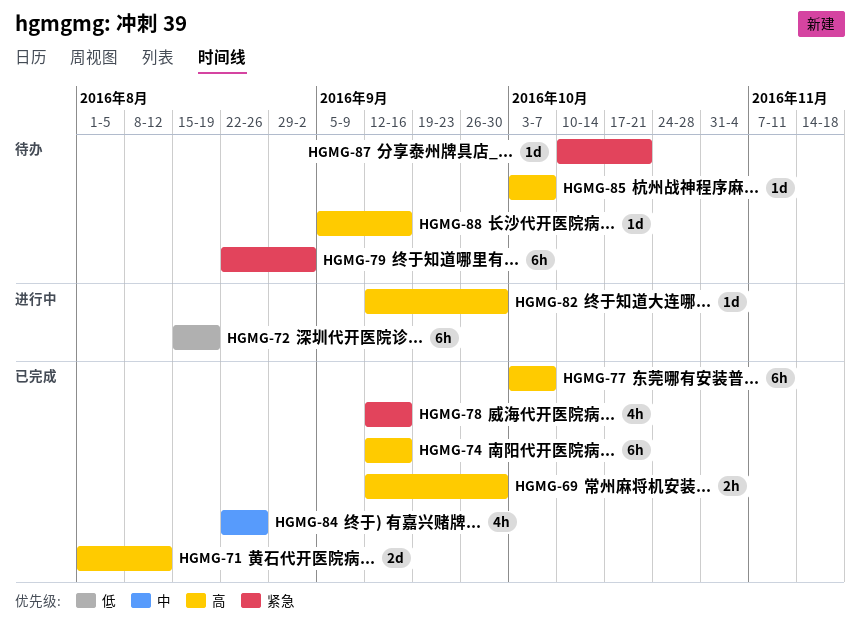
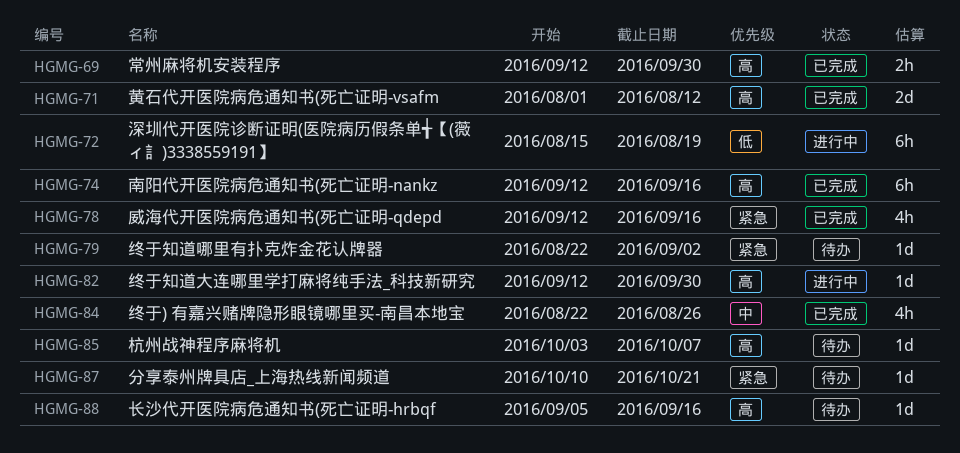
HGMG-77: present -> none
HGMG-79, estimate: 6h -> 1d

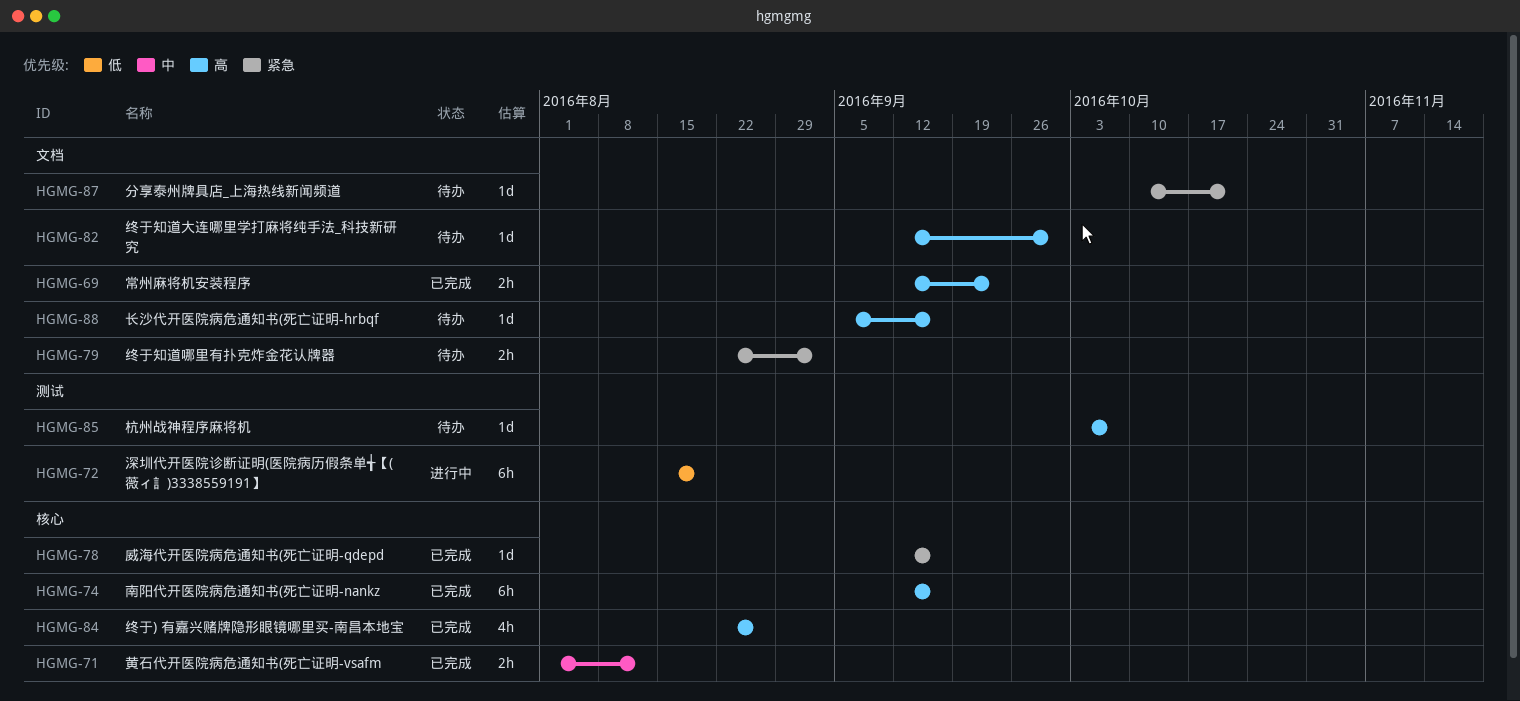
HGMG-69, due: Sep 30 -> Sep 23
HGMG-71, priority: 高 -> 中
HGMG-71, estimate: 2d -> 2h
HGMG-78, estimate: 4h -> 1d
HGMG-79, estimate: 1d -> 2h
HGMG-82, status: 进行中 -> 待办
HGMG-84, priority: 中 -> 高

